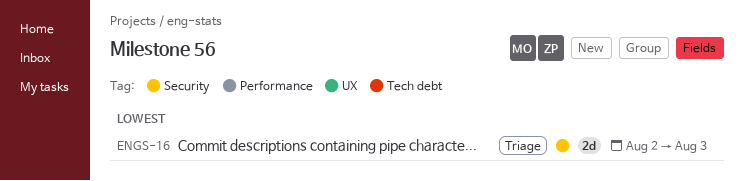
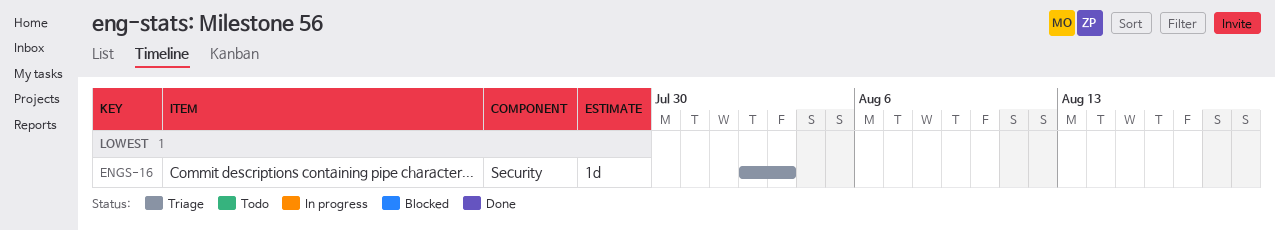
ENGS-16, estimate: 2d -> 1d

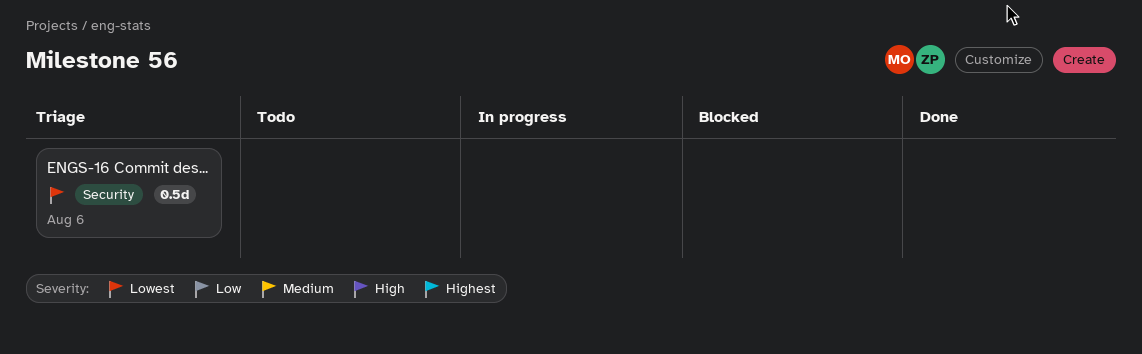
ENGS-16, estimate: 1d -> 0.5d
ENGS-16, due: Aug 3 -> Aug 6

